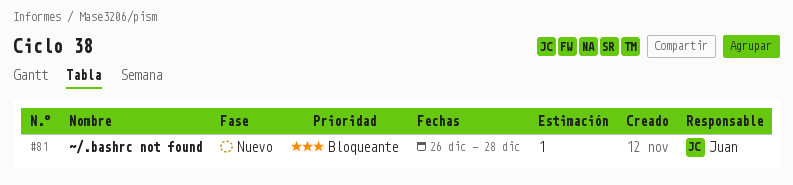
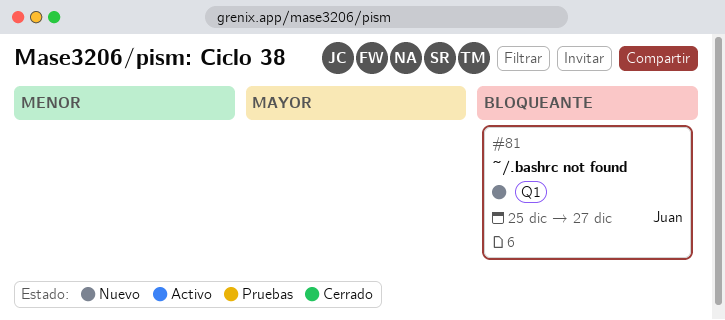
#81, start: Dec 26 -> Dec 25
#81, due: Dec 28 -> Dec 27

